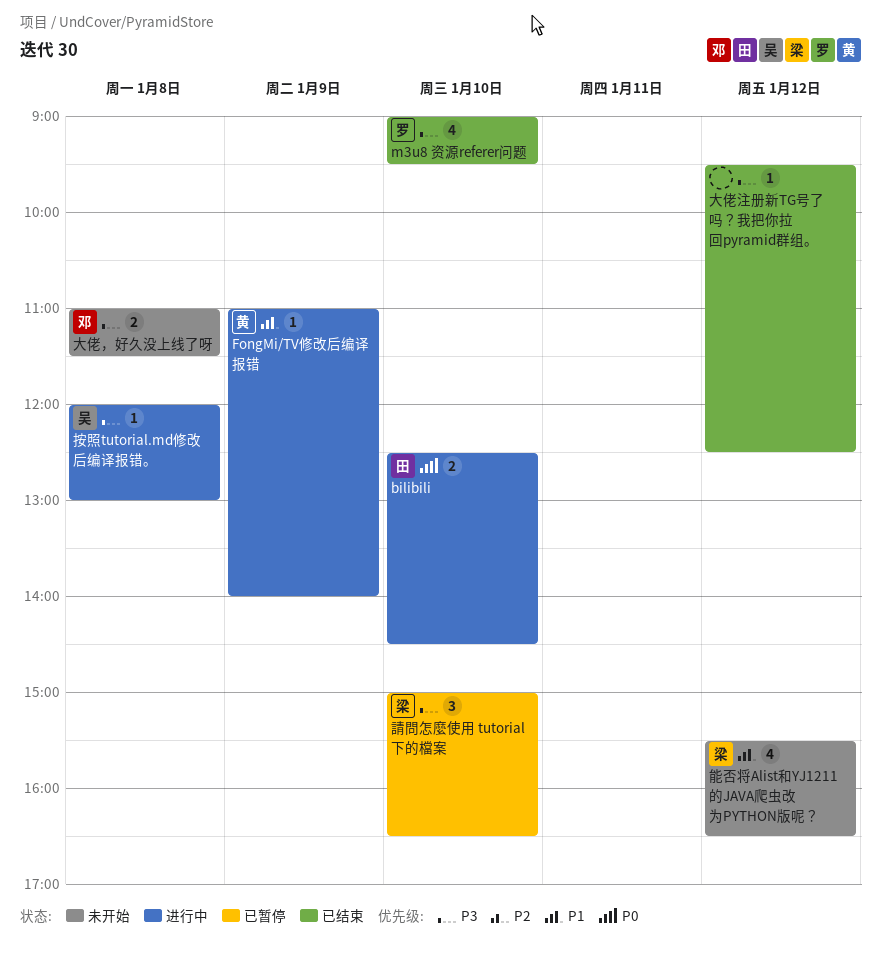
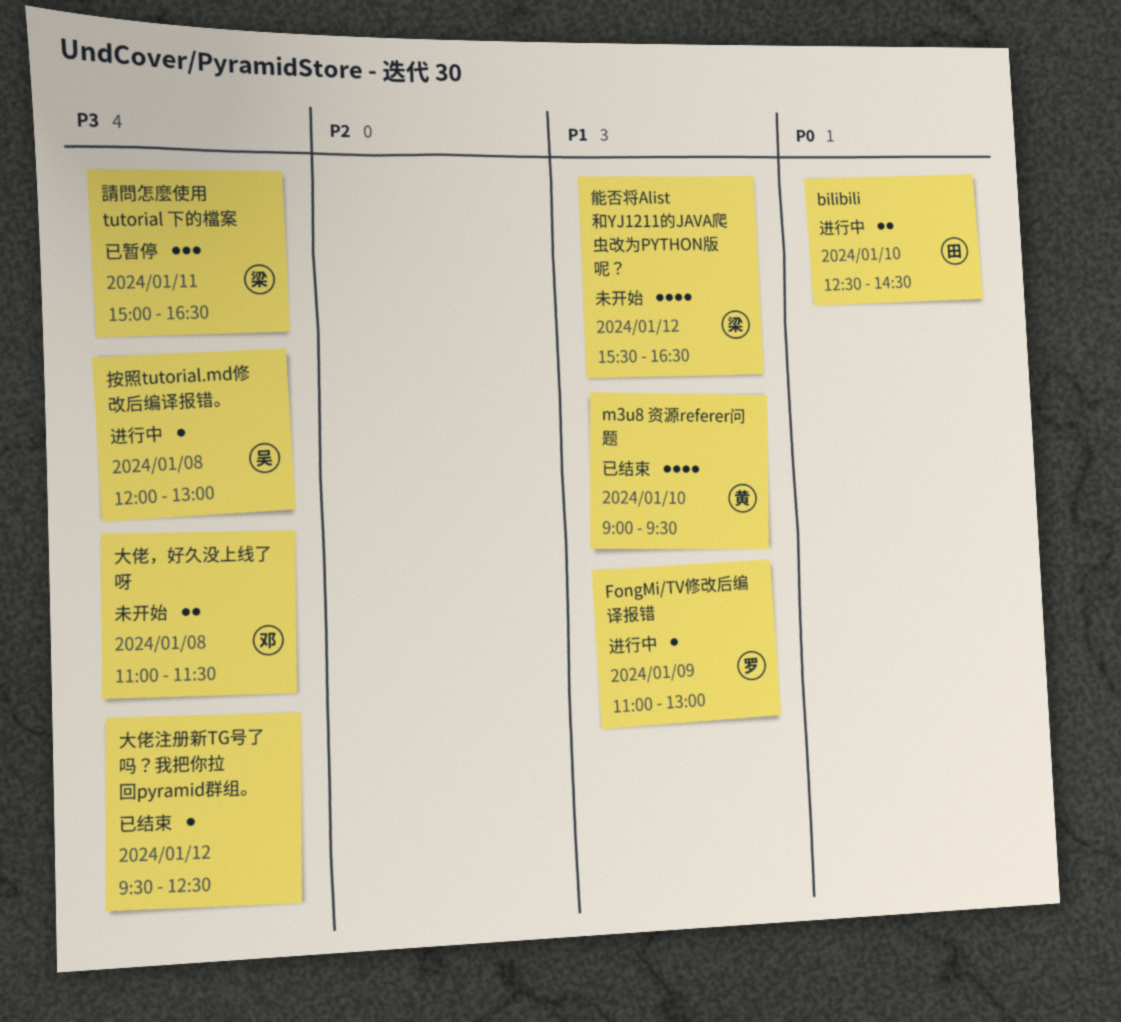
FongMi/TV修改后编译报错, owner: 黄 -> 罗
FongMi/TV修改后编译报错, ends: 14:00 -> 13:00
m3u8 资源referer问题, owner: 罗 -> 黄
m3u8 资源referer问题, priority: P3 -> P1
請問怎麼使用 tutorial 下的檔案, day: Jan 10 -> Jan 11

